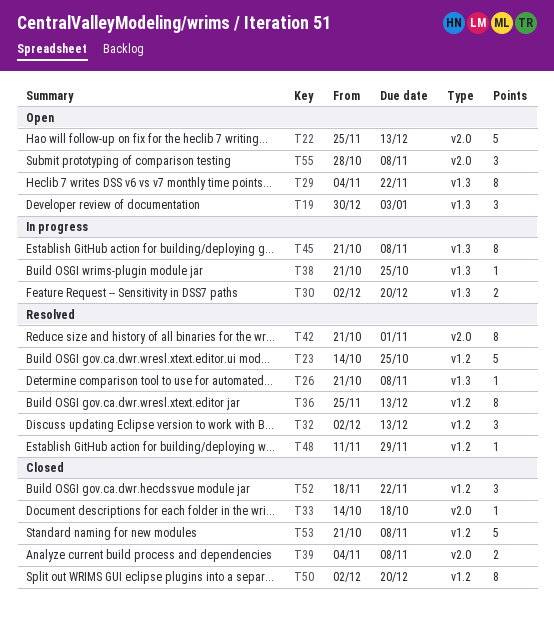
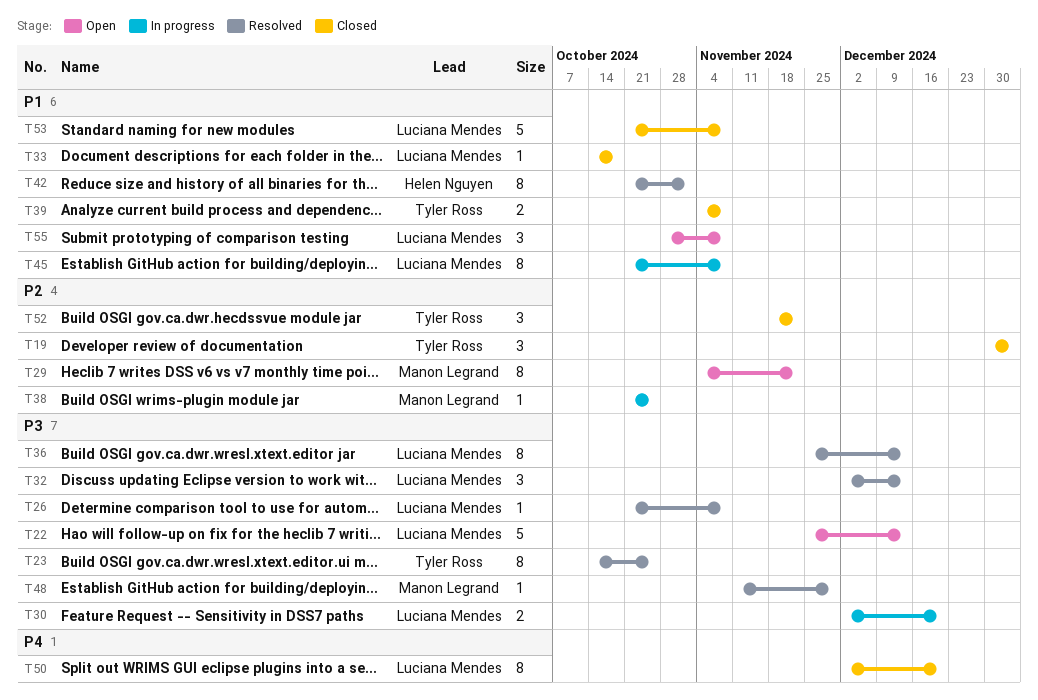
T19, status: Open -> Closed
T23, estimate: 5 -> 8

